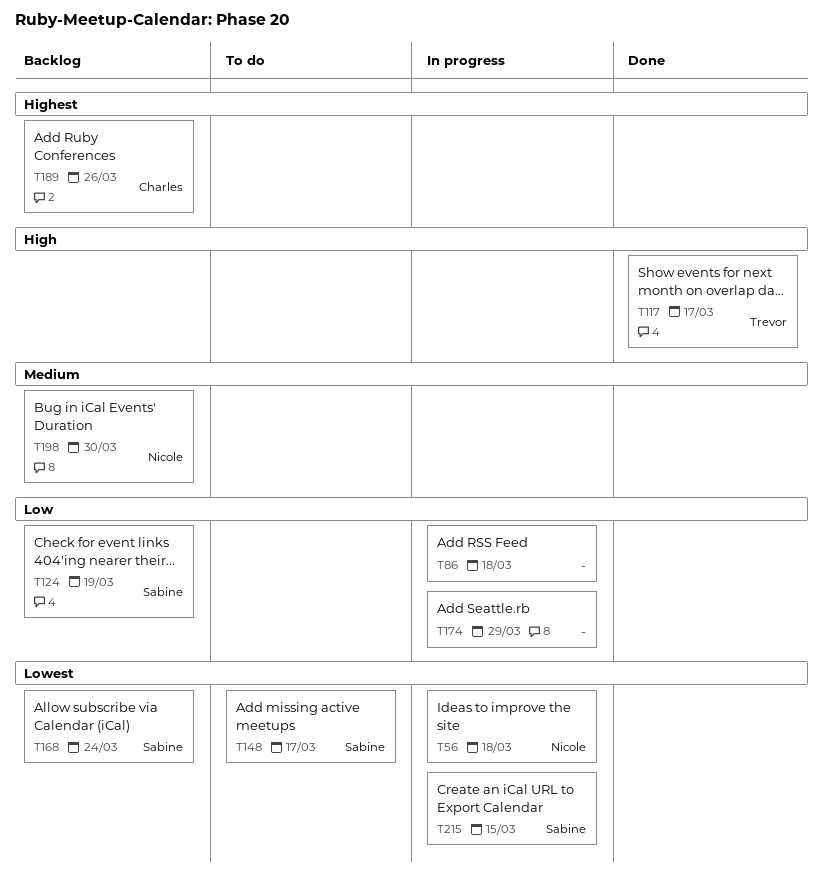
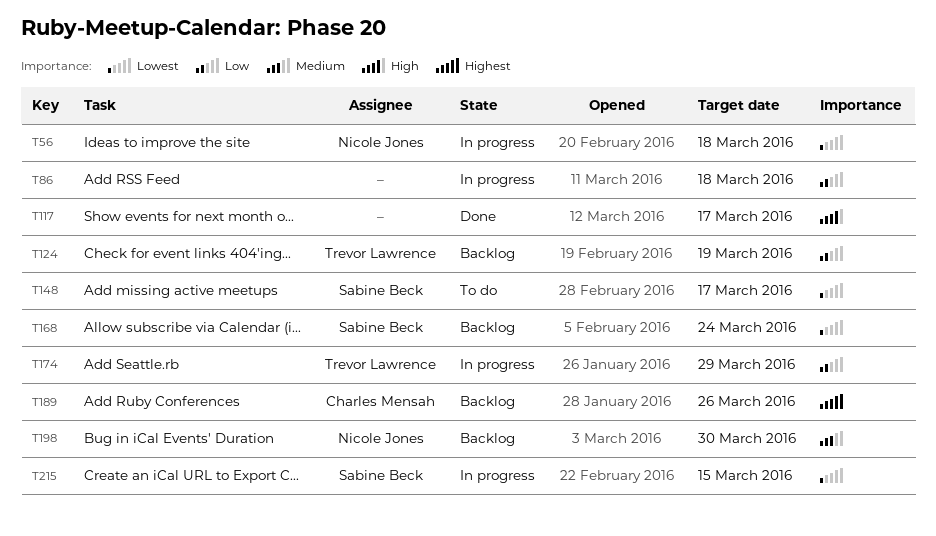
T117, owner: Trevor Lawrence -> none
T124, owner: Sabine Beck -> Trevor Lawrence
T174, owner: none -> Trevor Lawrence

